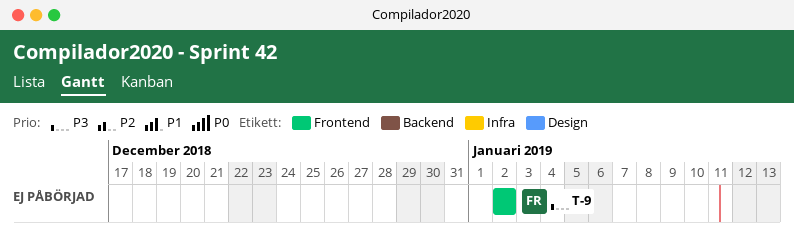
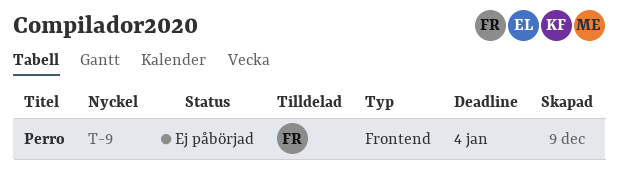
T-9, due: Jan 2 -> Jan 4

